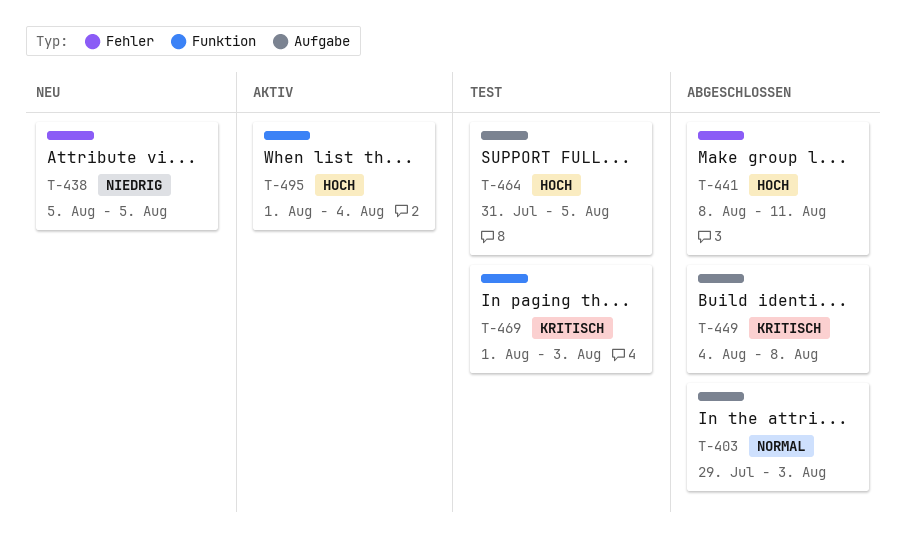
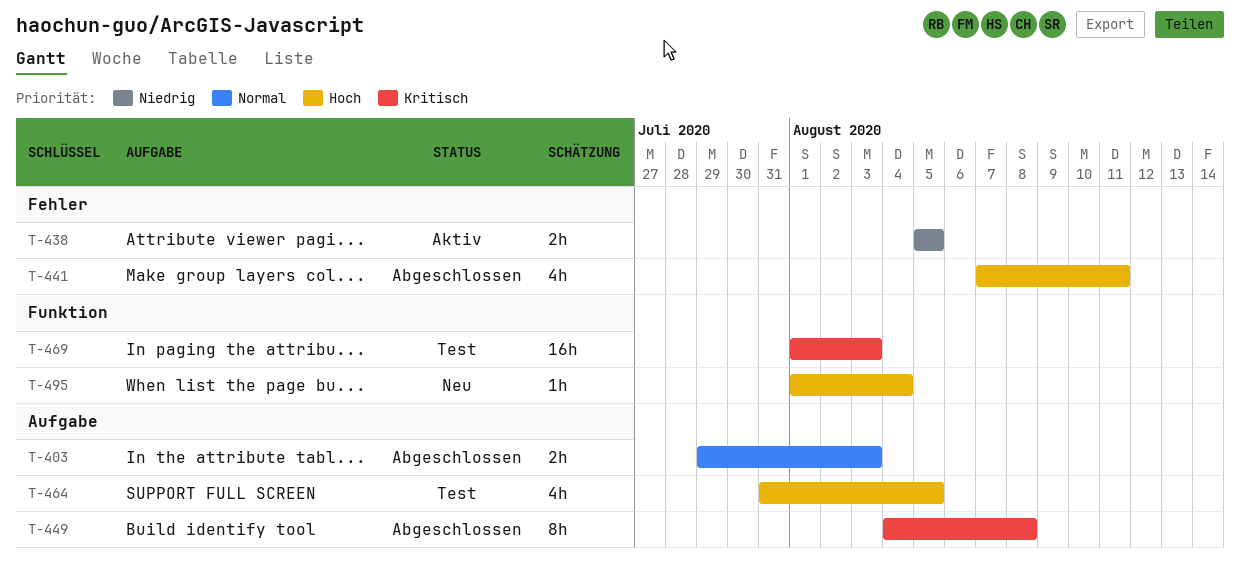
T-438, status: Neu -> Aktiv
T-441, start: Aug 8 -> Aug 7
T-495, status: Aktiv -> Neu

